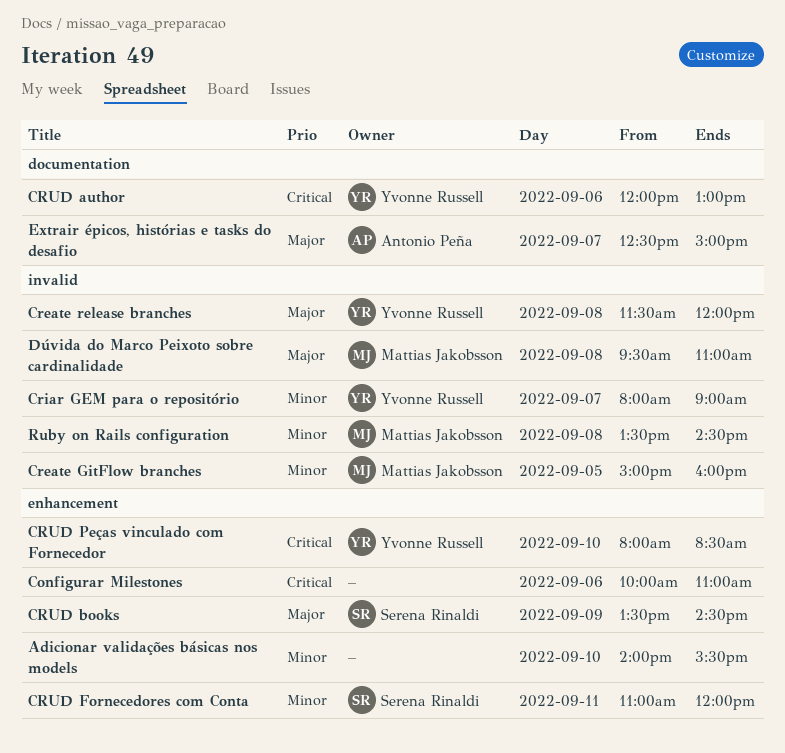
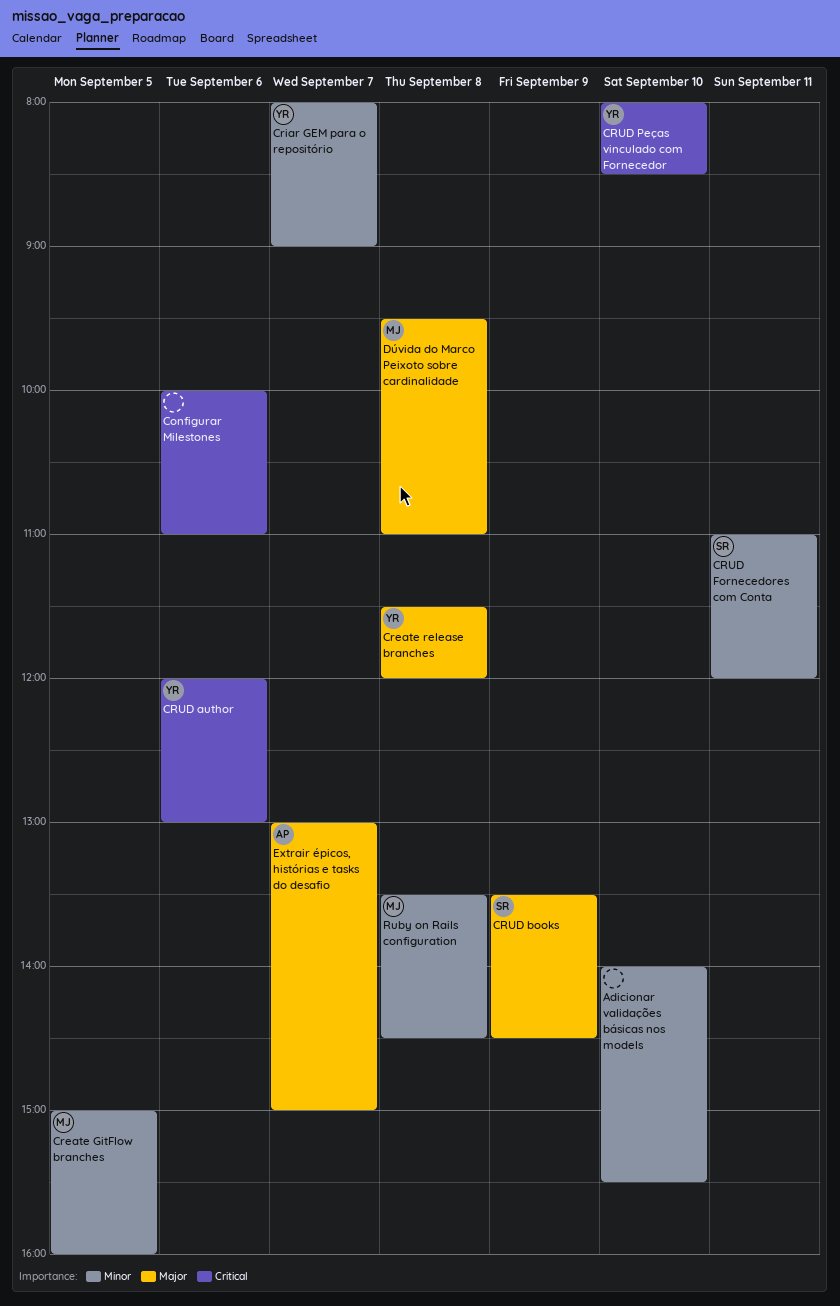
Extrair épicos, histórias e tasks do desafio, begins: 12:30 -> 13:00

